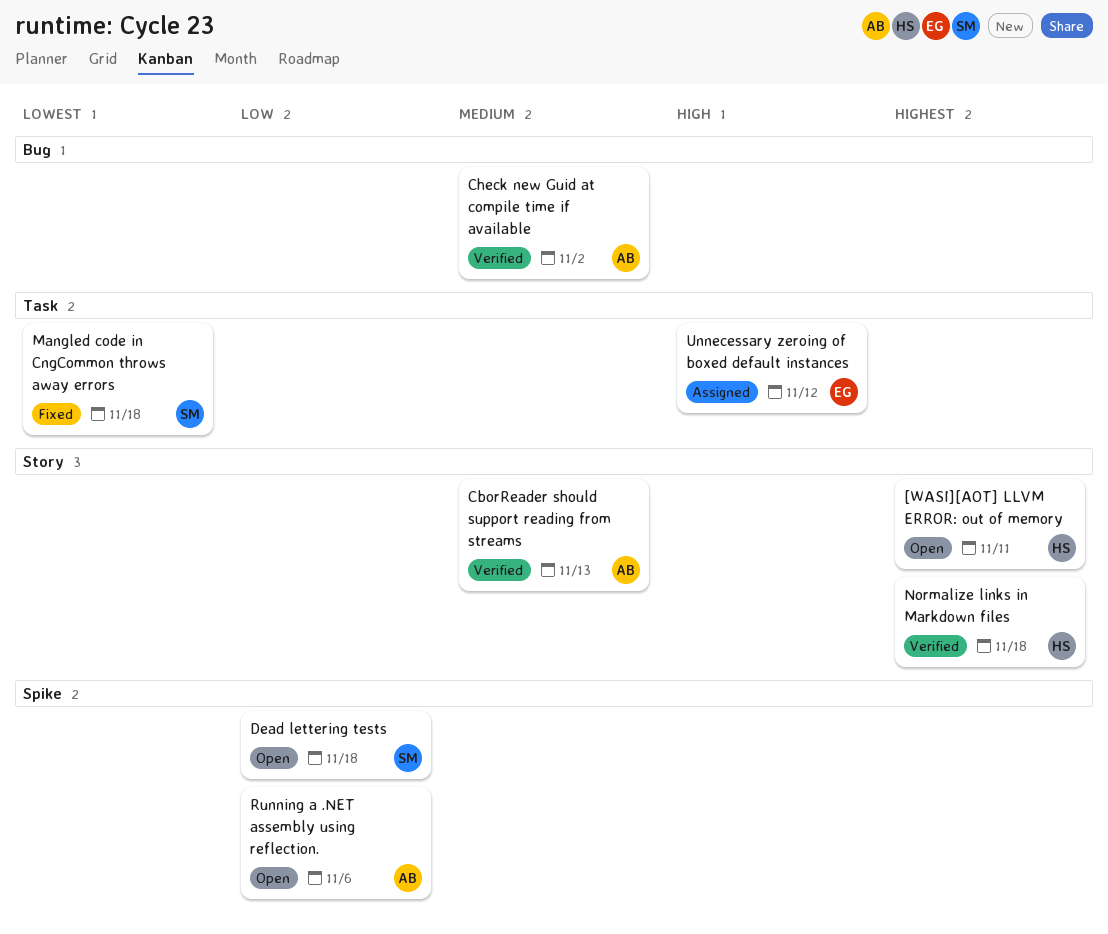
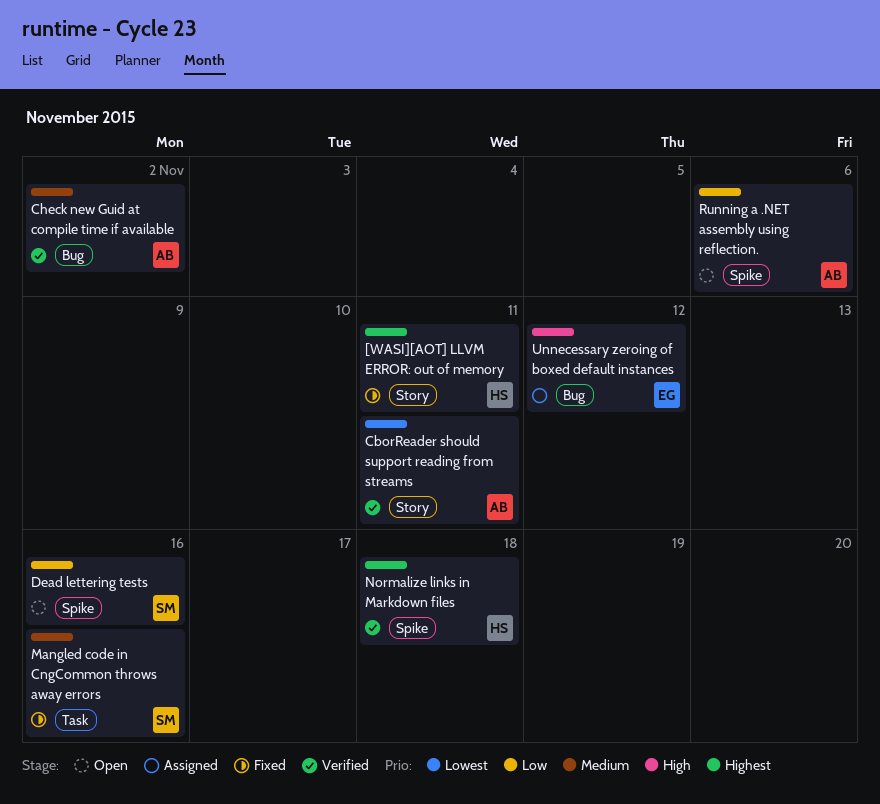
[WASI][AOT] LLVM ERROR: out of memory, status: Open -> Fixed
CborReader should support reading from streams, priority: Medium -> Lowest
CborReader should support reading from streams, due: Nov 13 -> Nov 11
Dead lettering tests, due: Nov 18 -> Nov 16
Mangled code in CngCommon throws away errors, priority: Lowest -> Medium
Mangled code in CngCommon throws away errors, due: Nov 18 -> Nov 16
Normalize links in Markdown files, label: Story -> Spike
Unnecessary zeroing of boxed default instances, label: Task -> Bug

